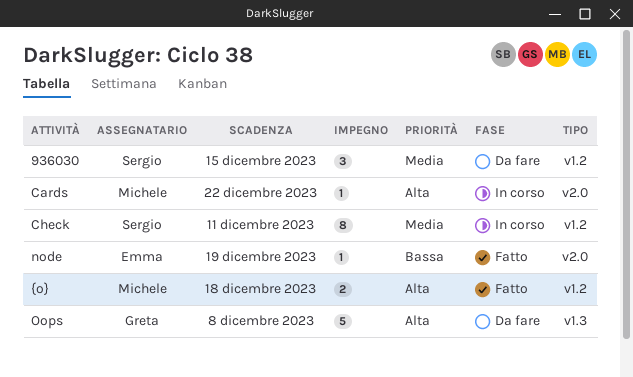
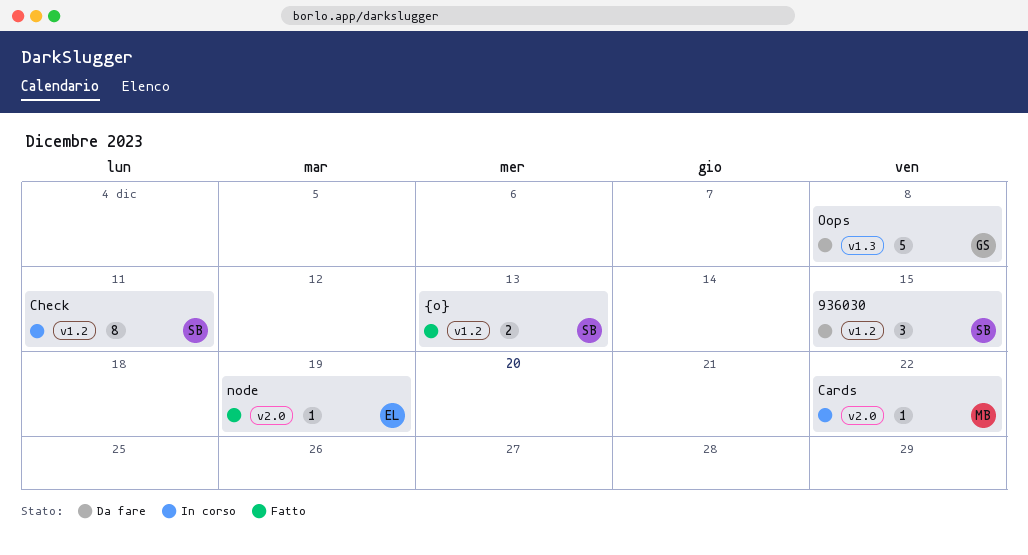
{o}, owner: Michele -> Sergio
{o}, due: Dec 18 -> Dec 13

